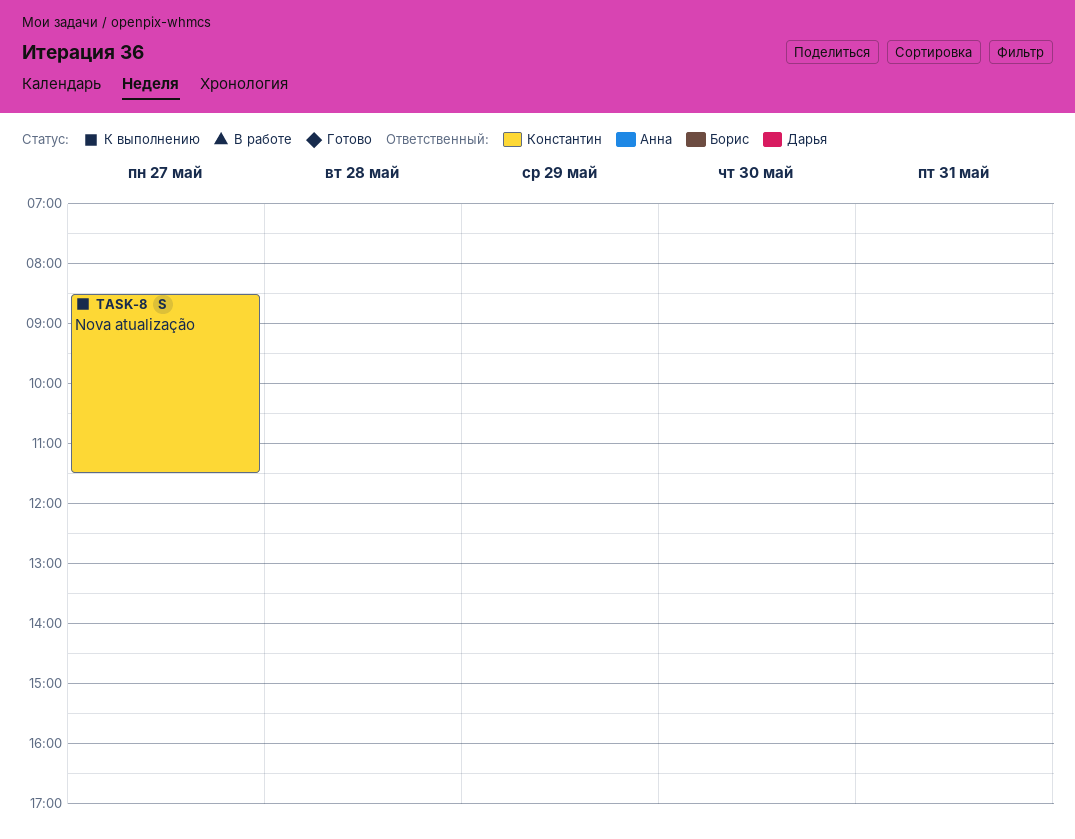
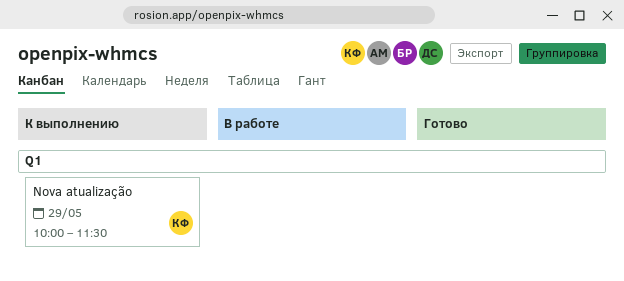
Nova atualização, day: May 27 -> May 29
Nova atualização, begins: 08:30 -> 10:00

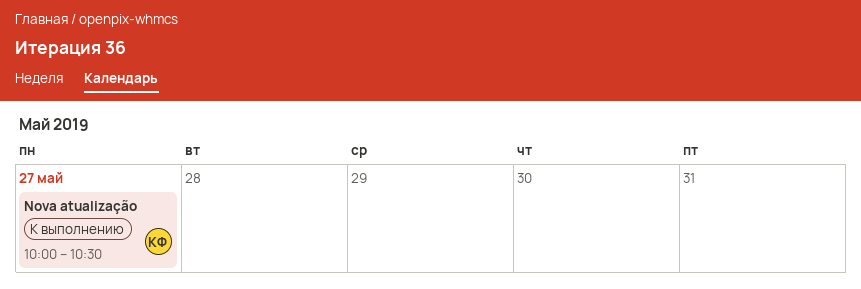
Nova atualização, day: May 29 -> May 27
Nova atualização, ends: 11:30 -> 10:30

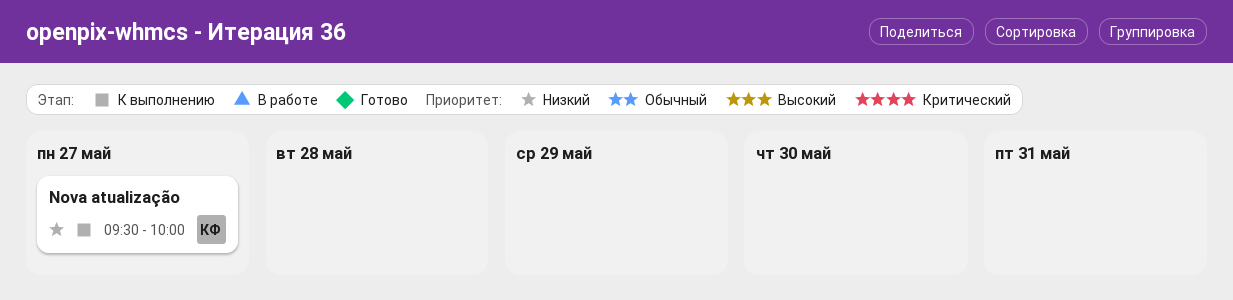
Nova atualização, begins: 10:00 -> 09:30
Nova atualização, ends: 10:30 -> 10:00

